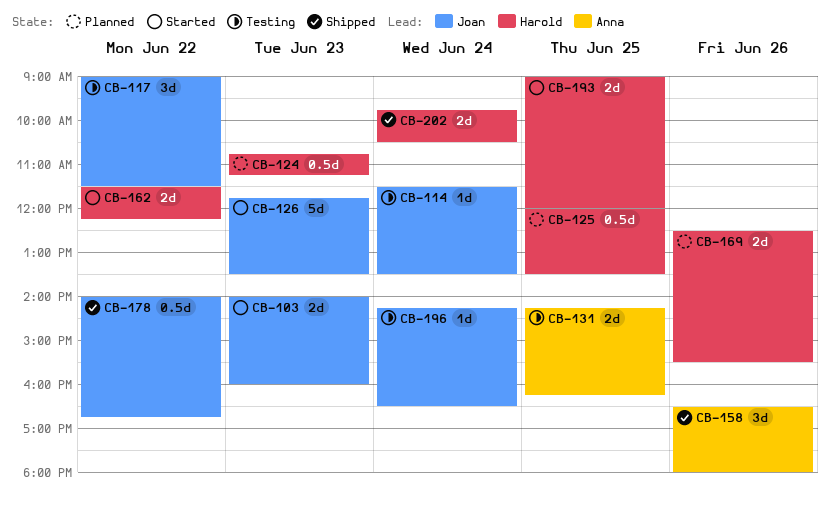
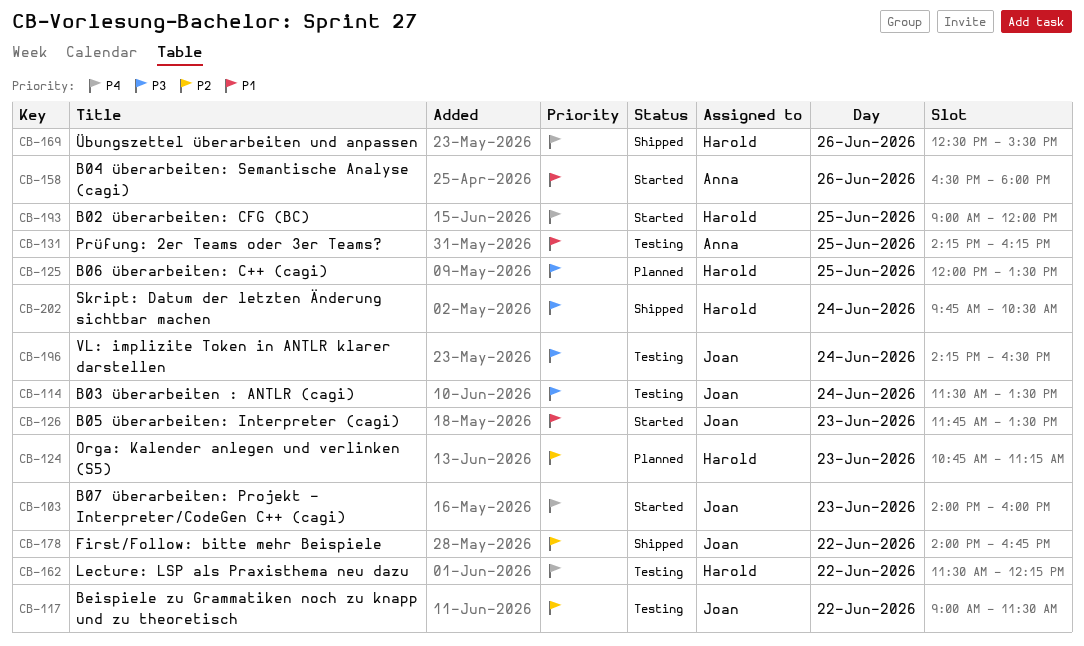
CB-158, status: Shipped -> Started
CB-162, status: Started -> Testing
CB-169, status: Planned -> Shipped

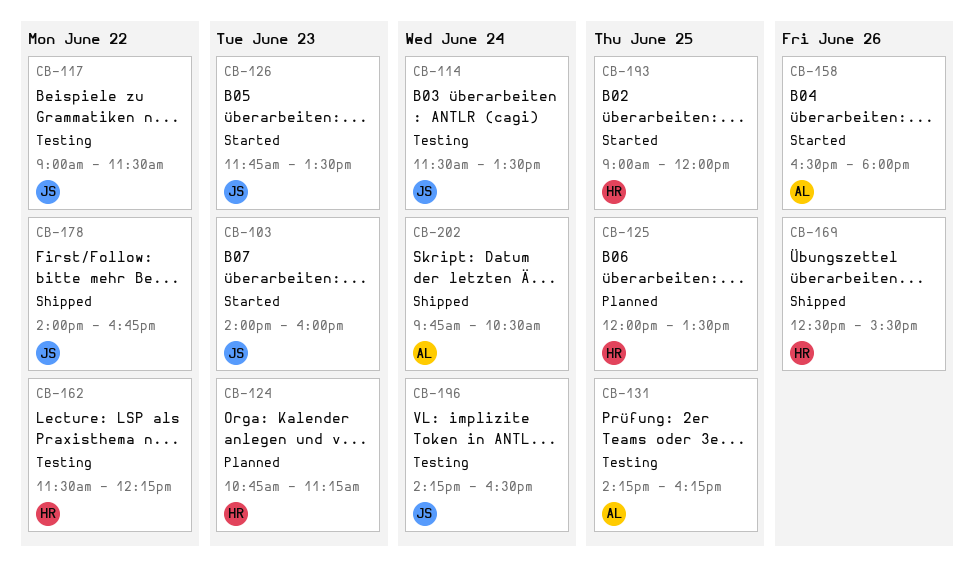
CB-202, owner: Harold -> Anna

